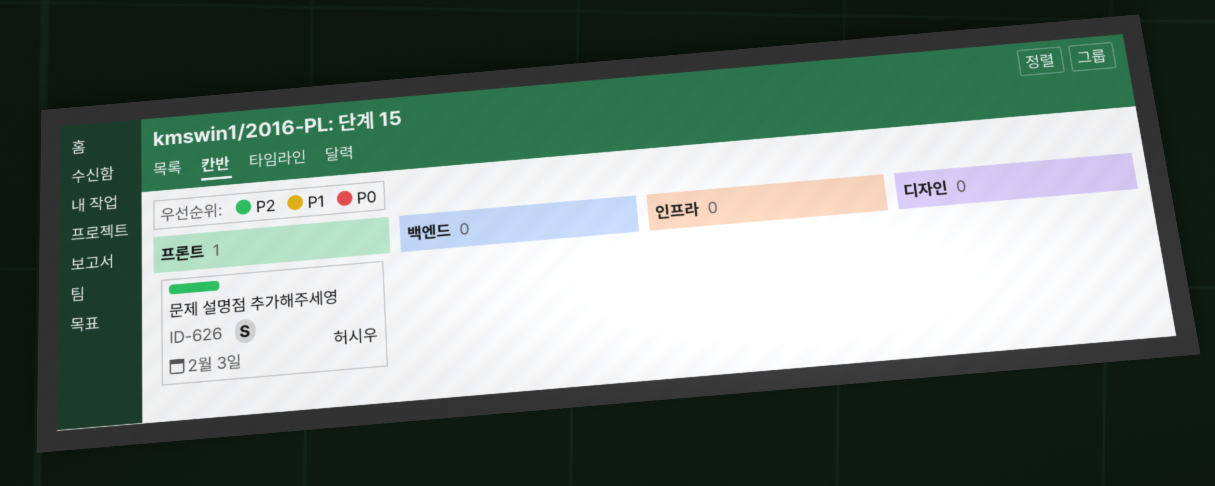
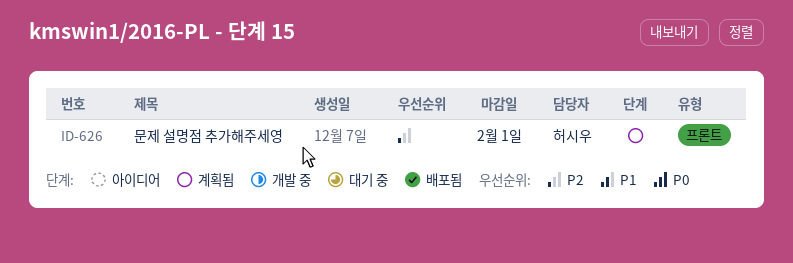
ID-626, due: Feb 3 -> Feb 1

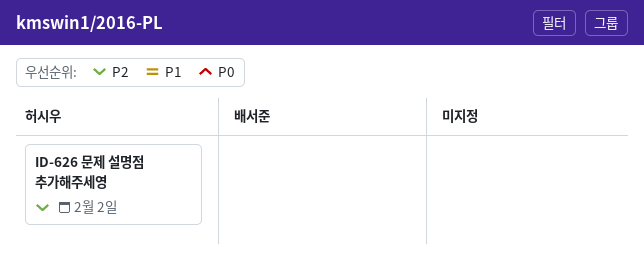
ID-626, due: Feb 1 -> Feb 2

